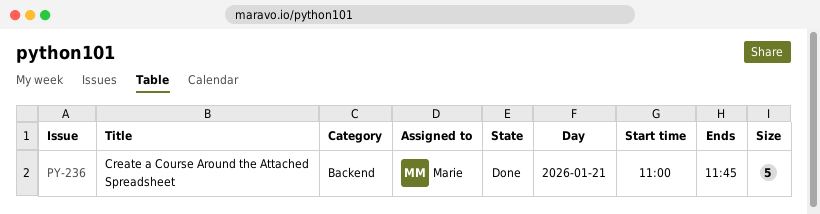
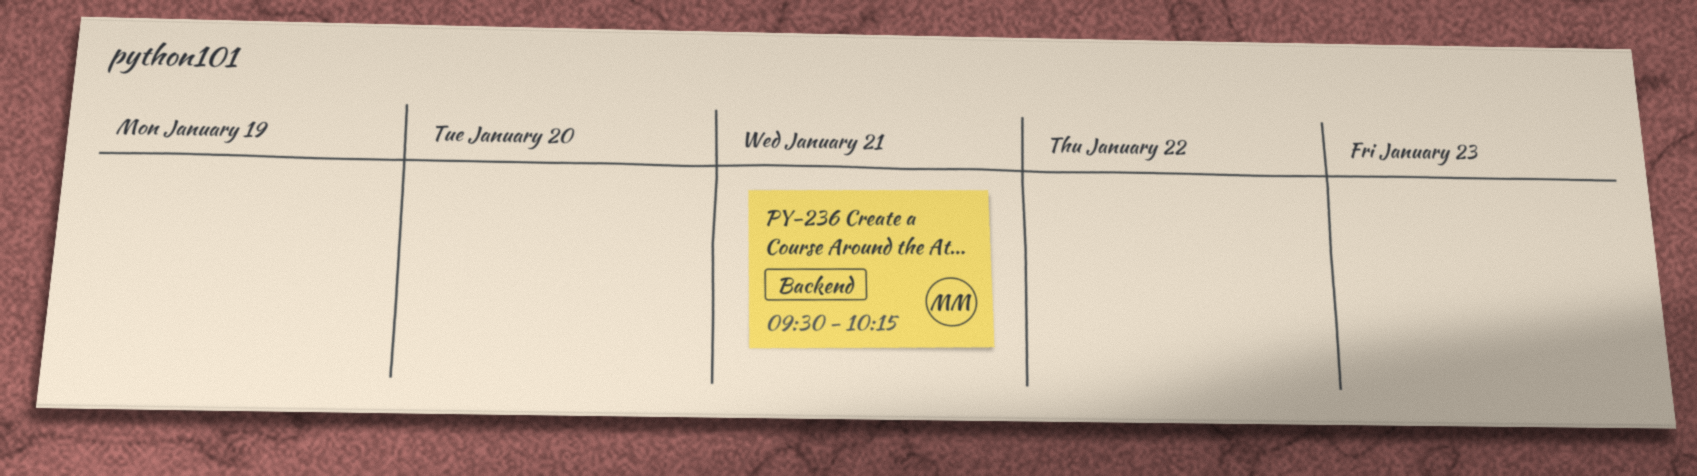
PY-236, begins: 11:00 -> 09:30
PY-236, ends: 11:45 -> 10:15

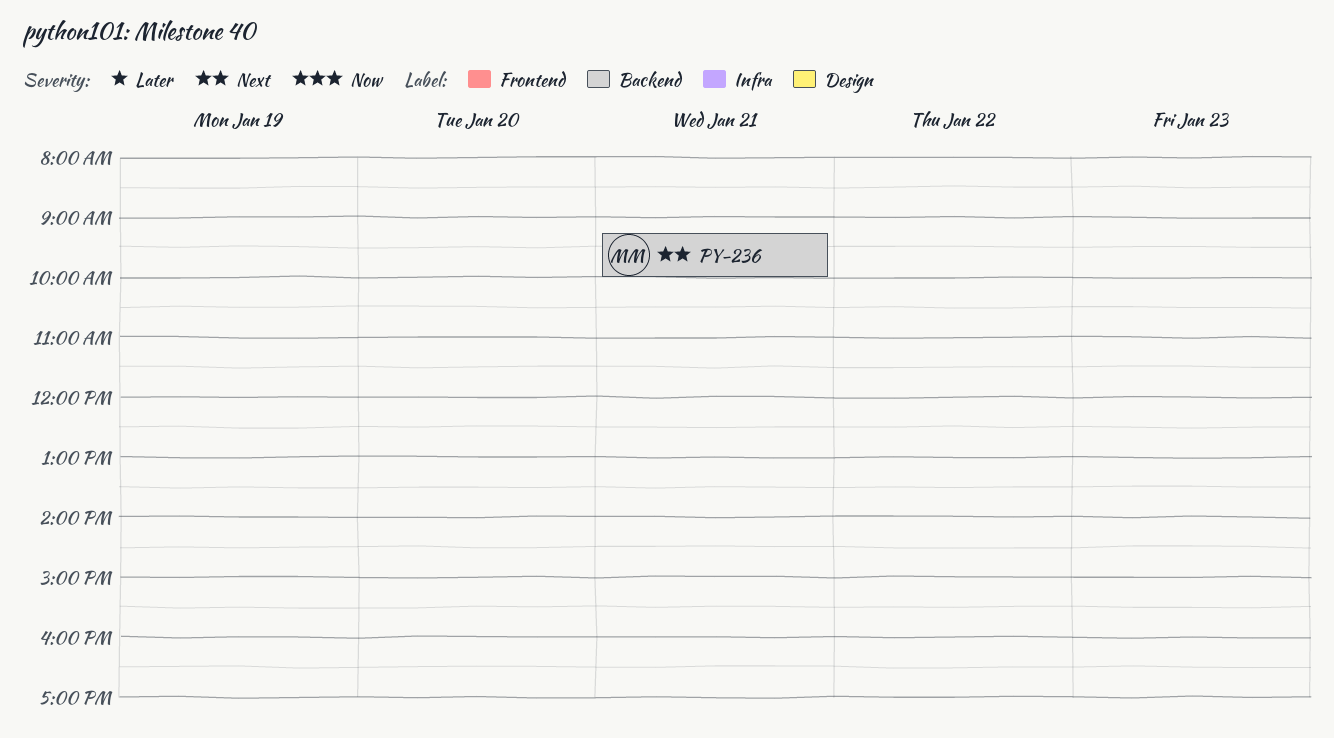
PY-236, begins: 09:30 -> 09:15
PY-236, ends: 10:15 -> 10:00

